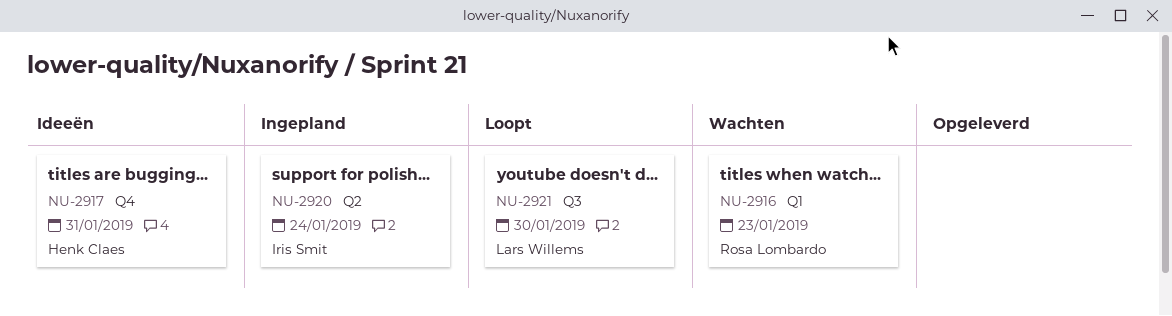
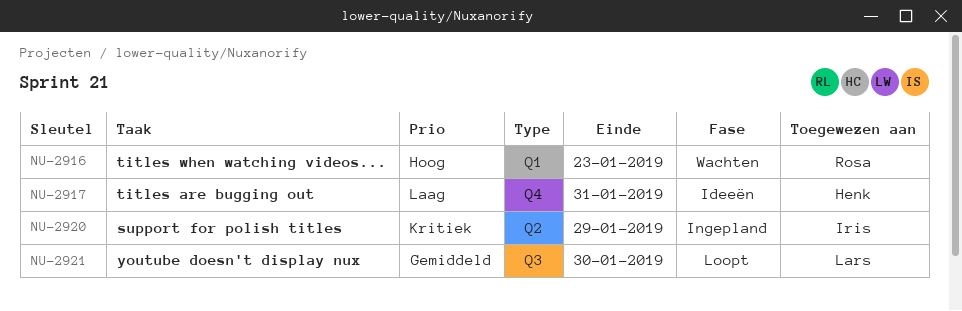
NU-2920, due: Jan 24 -> Jan 29

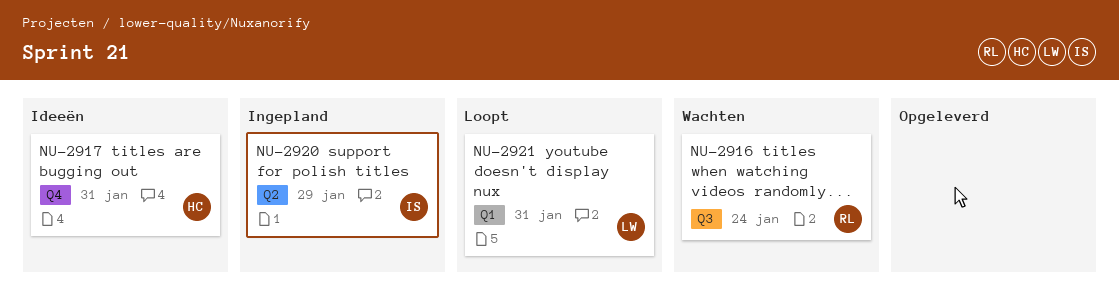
NU-2916, label: Q1 -> Q3
NU-2916, due: Jan 23 -> Jan 24
NU-2921, label: Q3 -> Q1
NU-2921, due: Jan 30 -> Jan 31

